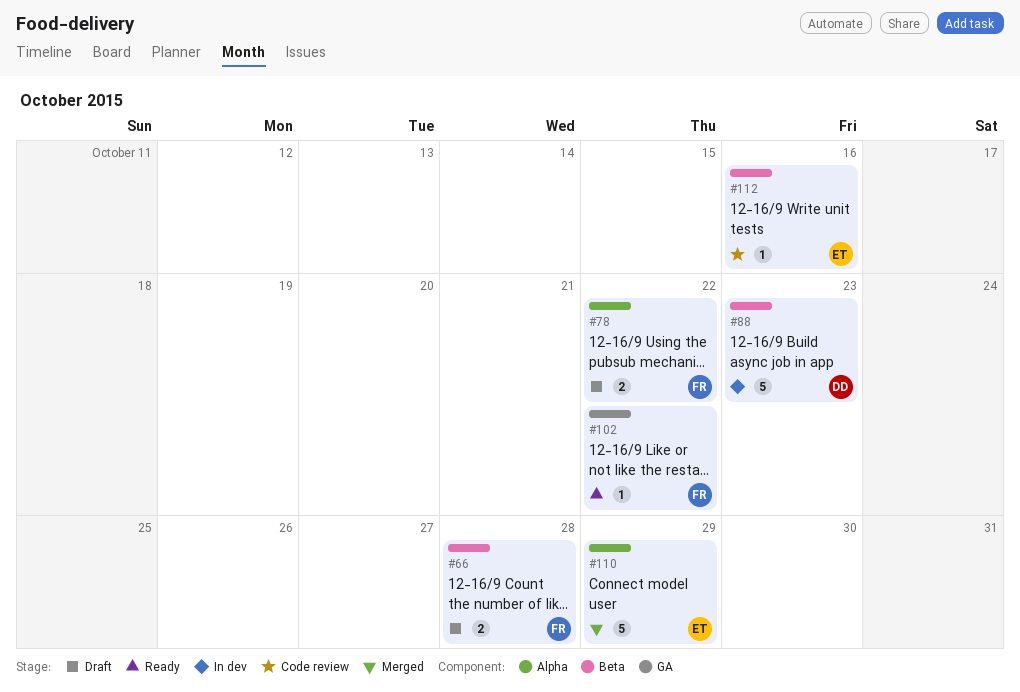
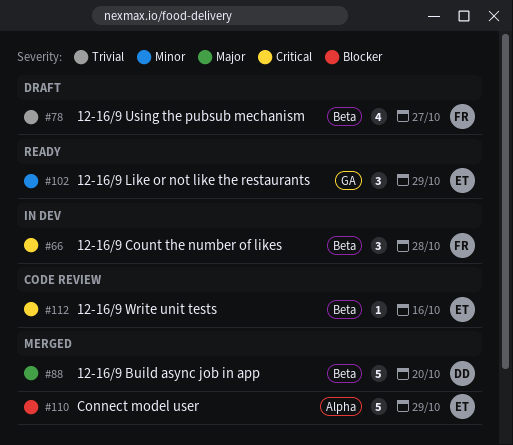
#66, status: Draft -> In dev
#66, estimate: 2 -> 3
#78, label: Alpha -> Beta
#78, estimate: 2 -> 4
#78, due: Oct 22 -> Oct 27
#88, status: In dev -> Merged
#88, due: Oct 23 -> Oct 20
#102, owner: FR -> ET
#102, estimate: 1 -> 3
#102, due: Oct 22 -> Oct 29

